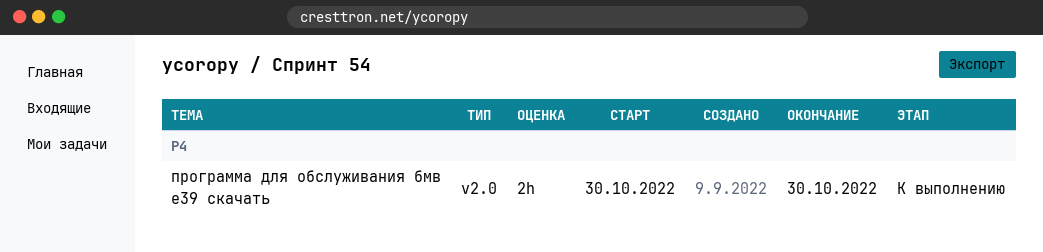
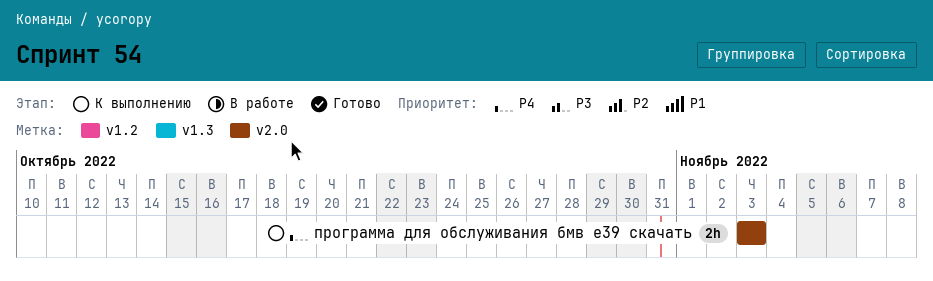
программа для обслуживания бмв е39 скачать, start: Oct 30 -> Nov 3
программа для обслуживания бмв е39 скачать, due: Oct 30 -> Nov 3

